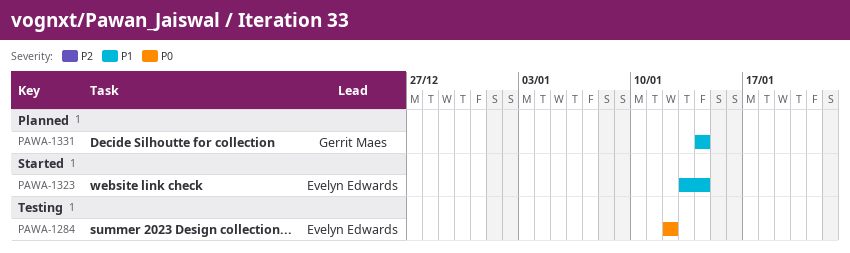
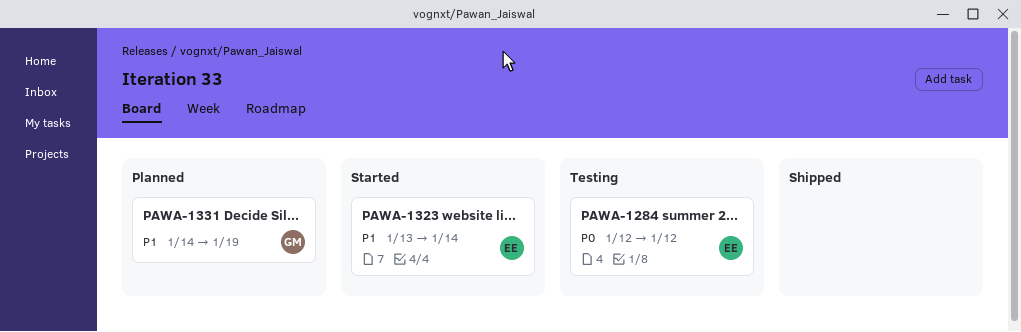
PAWA-1331, due: Jan 14 -> Jan 19

